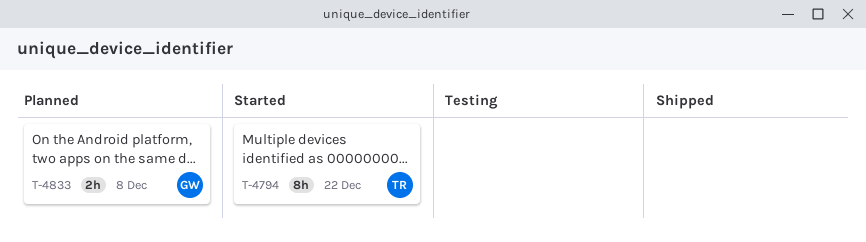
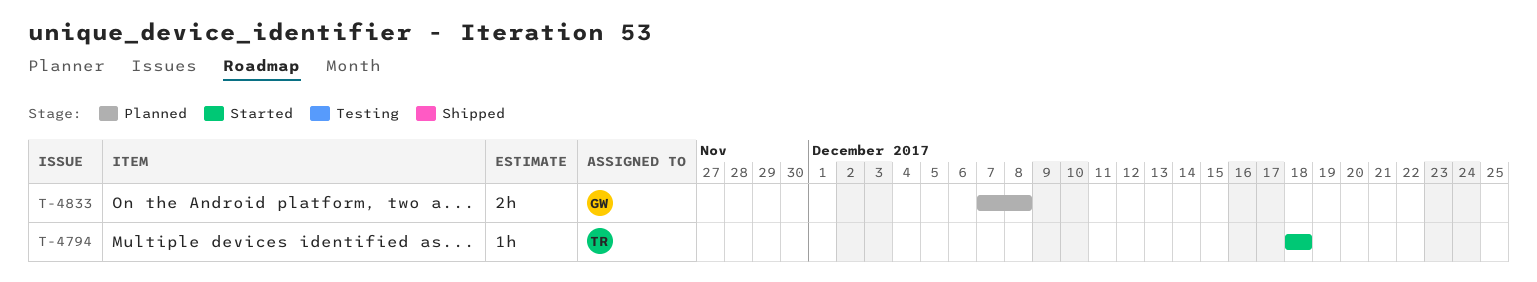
T-4794, estimate: 8h -> 1h
T-4794, due: Dec 22 -> Dec 18

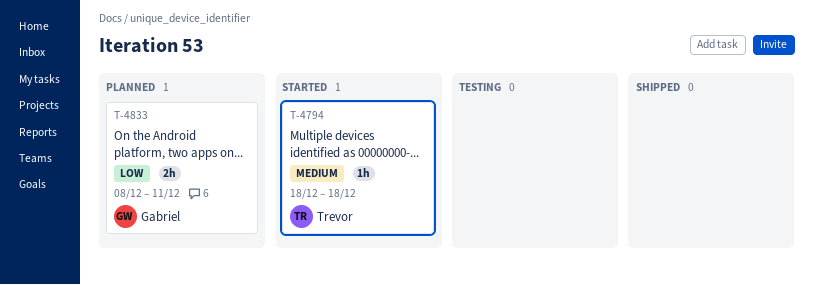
T-4833, start: Dec 7 -> Dec 8
T-4833, due: Dec 8 -> Dec 11

